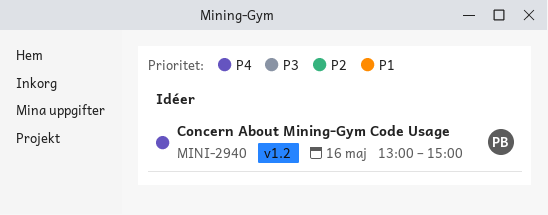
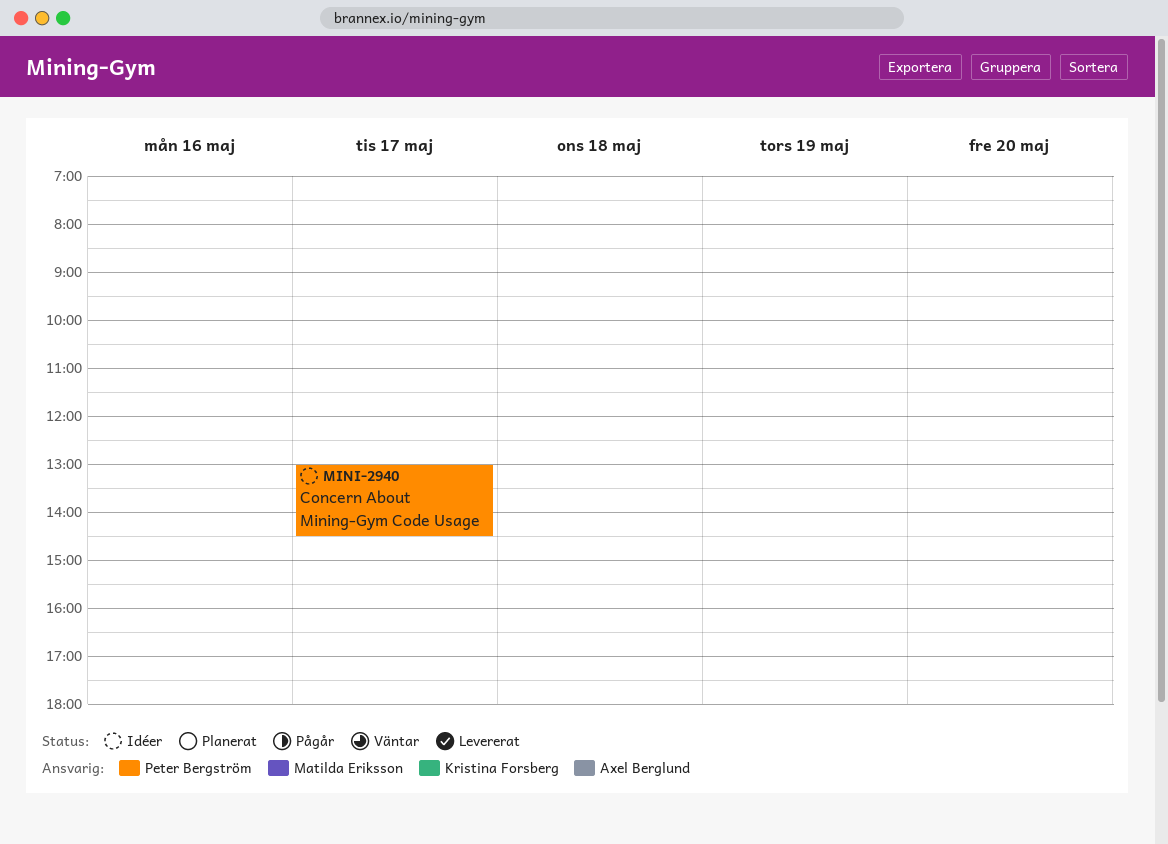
MINI-2940, day: May 16 -> May 17
MINI-2940, ends: 15:00 -> 14:30

